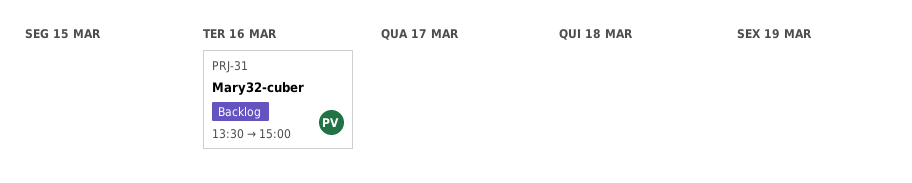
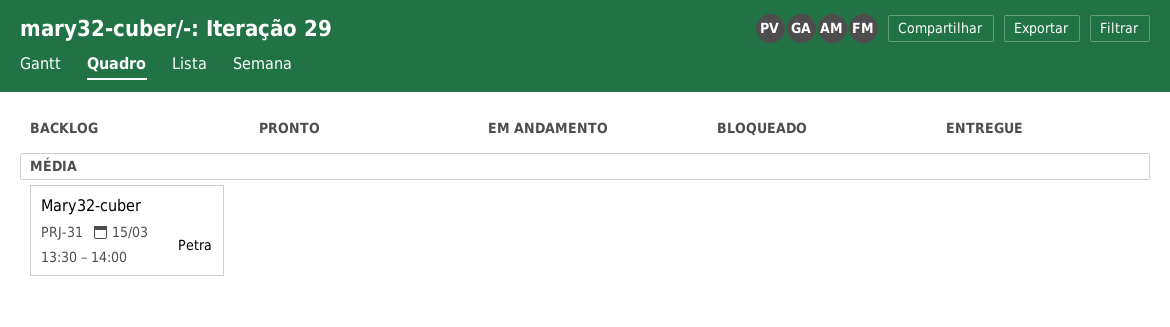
PRJ-31, day: Mar 16 -> Mar 15
PRJ-31, ends: 15:00 -> 14:00

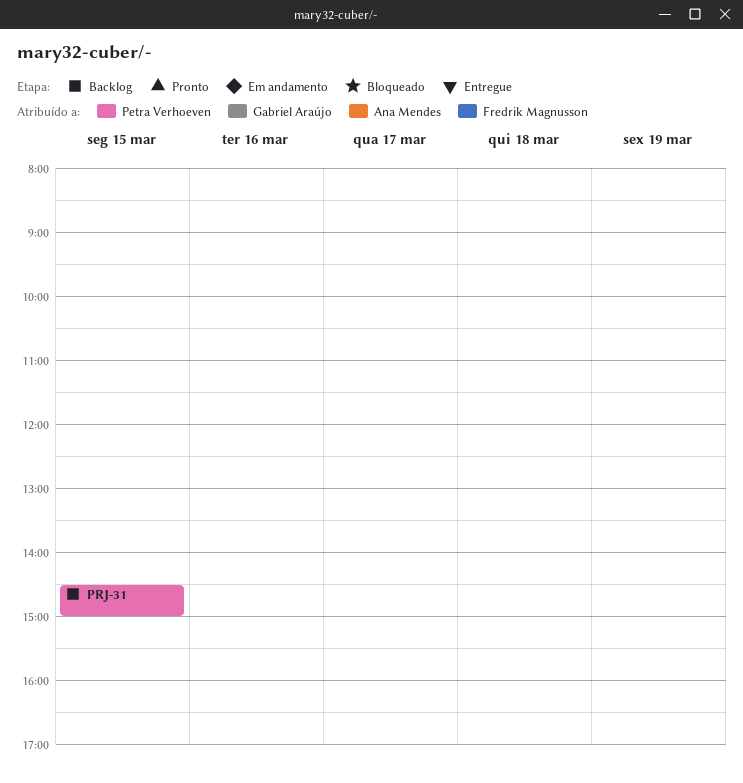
PRJ-31, begins: 13:30 -> 14:30
PRJ-31, ends: 14:00 -> 15:00

